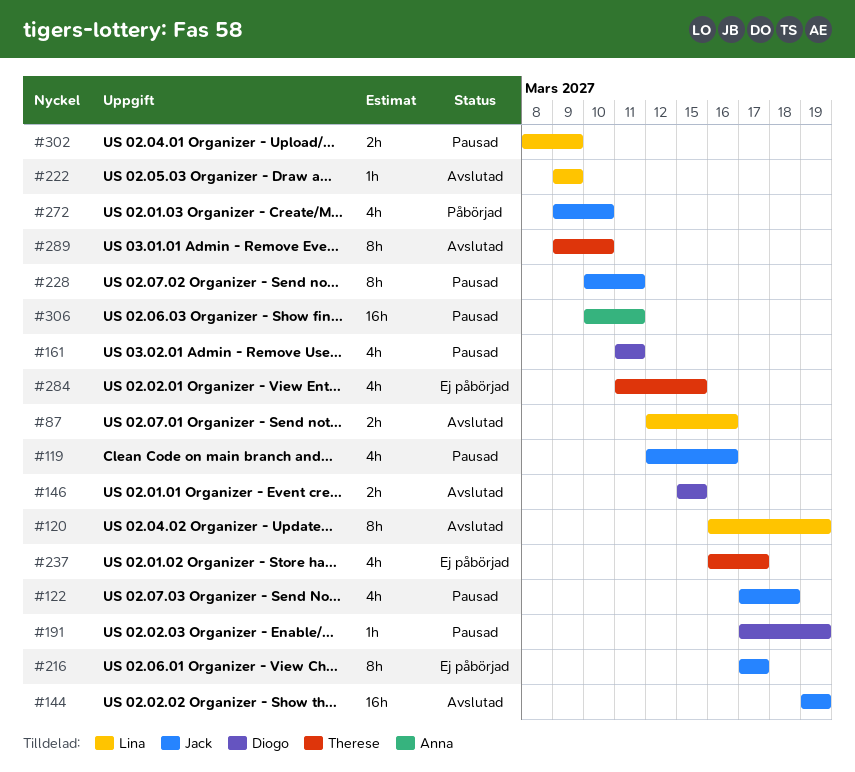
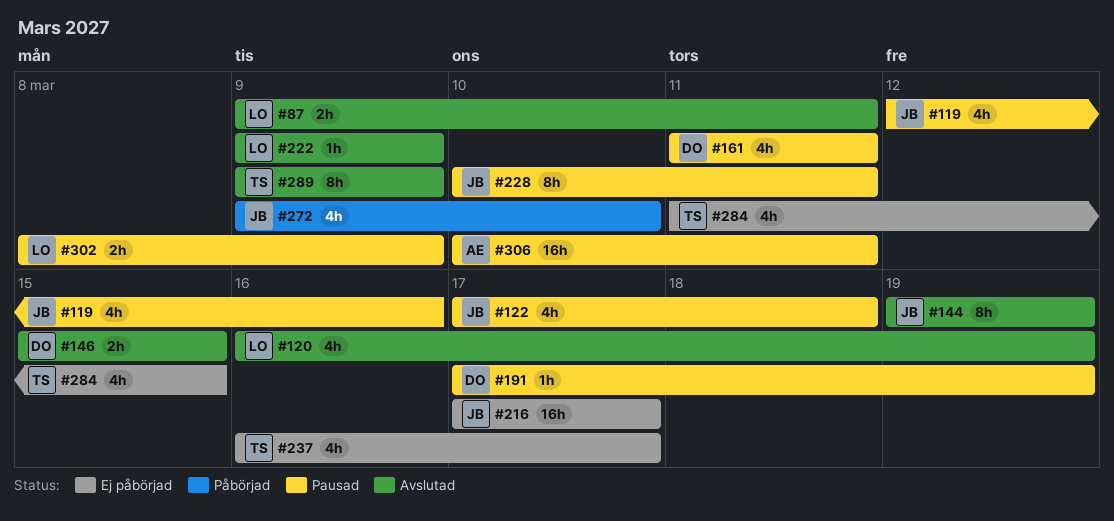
#87, start: Mar 12 -> Mar 9
#87, due: Mar 16 -> Mar 11
#120, estimate: 8h -> 4h
#144, estimate: 16h -> 8h
#216, estimate: 8h -> 16h
#289, due: Mar 10 -> Mar 9

